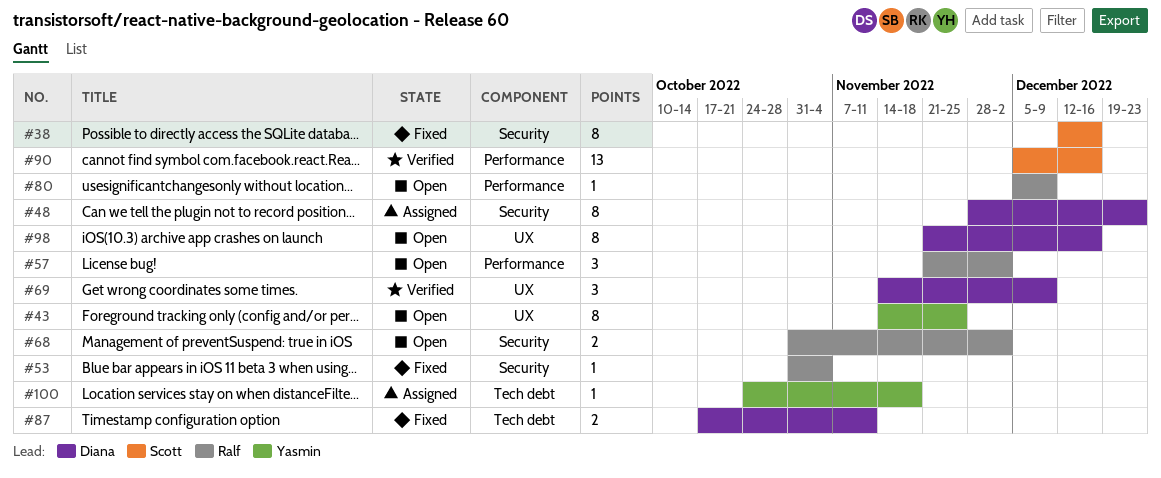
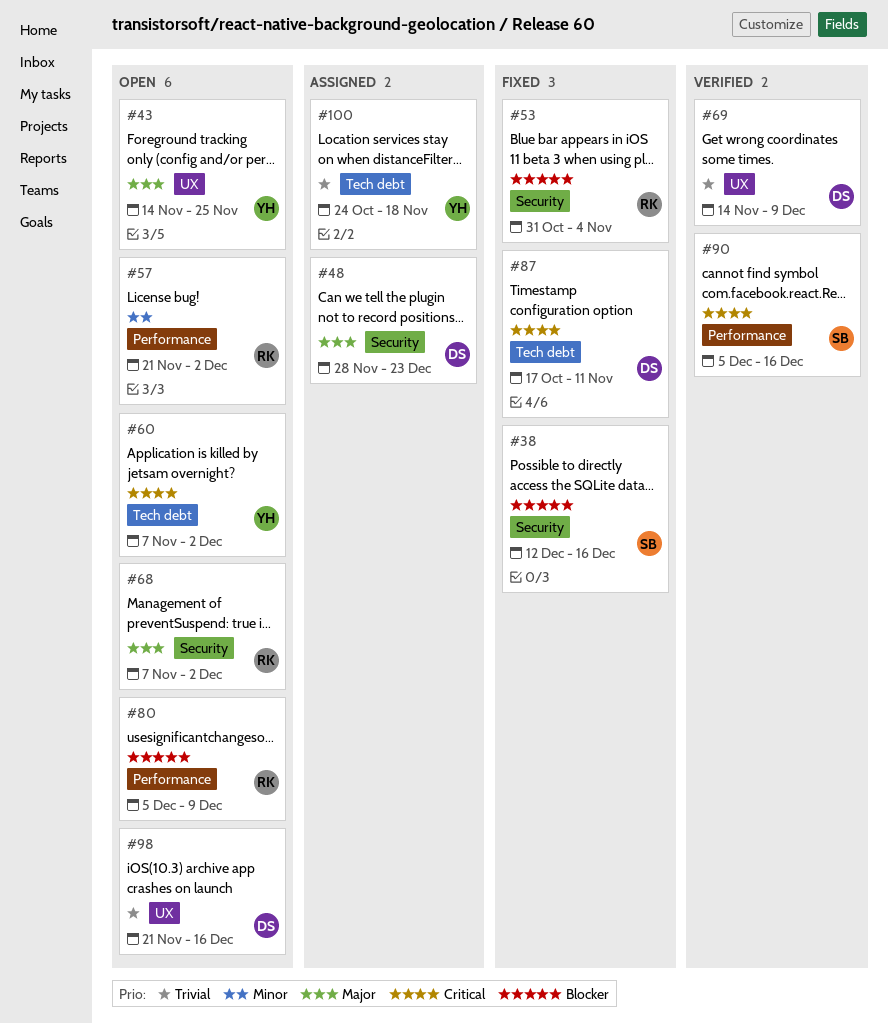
#60: none -> present
#68, start: Oct 31 -> Nov 7

